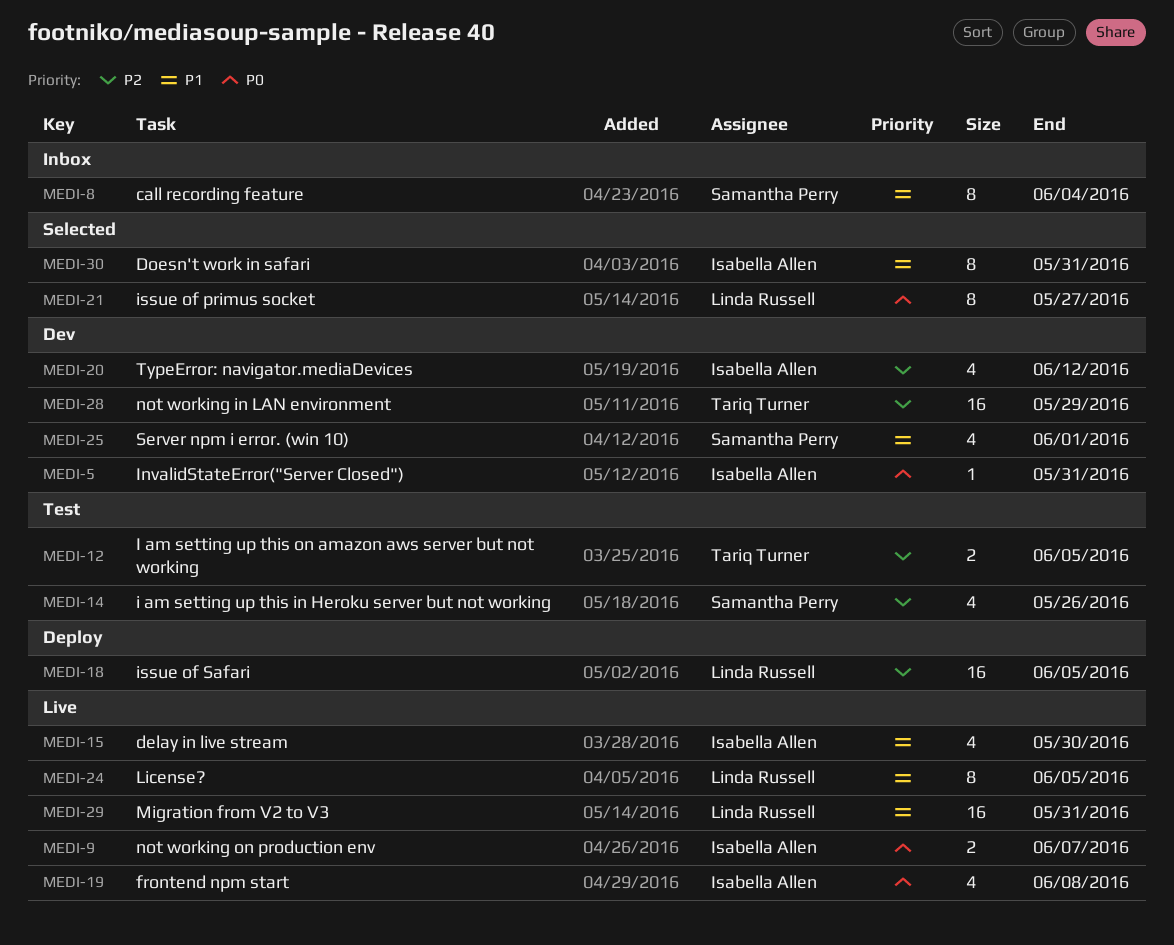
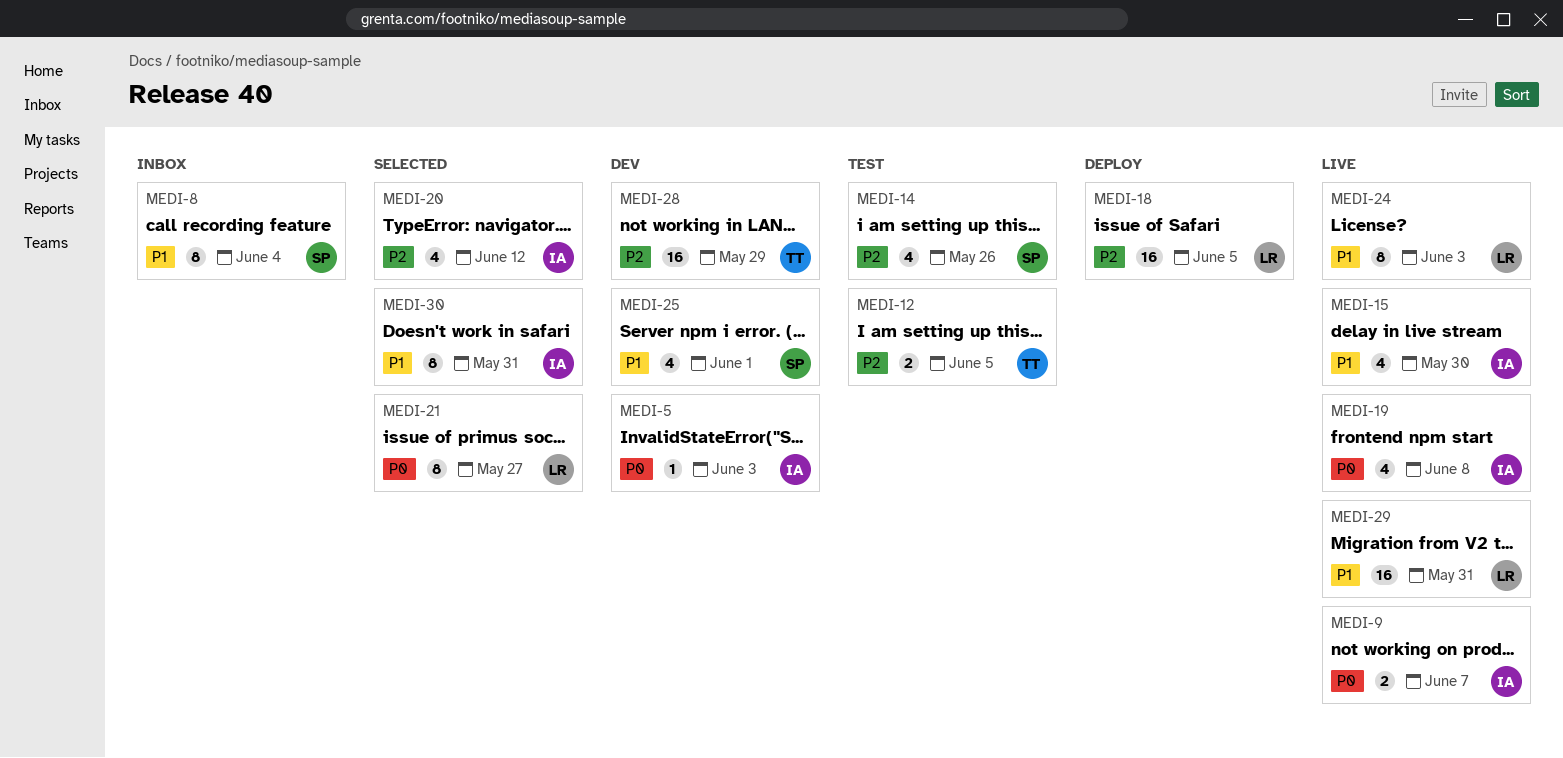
MEDI-5, due: May 31 -> Jun 3
MEDI-20, status: Dev -> Selected
MEDI-24, due: Jun 5 -> Jun 3

